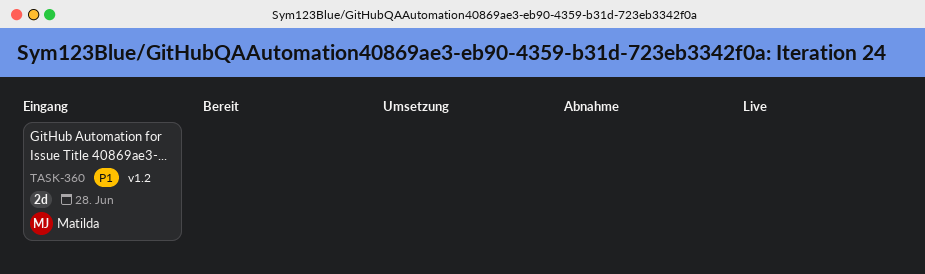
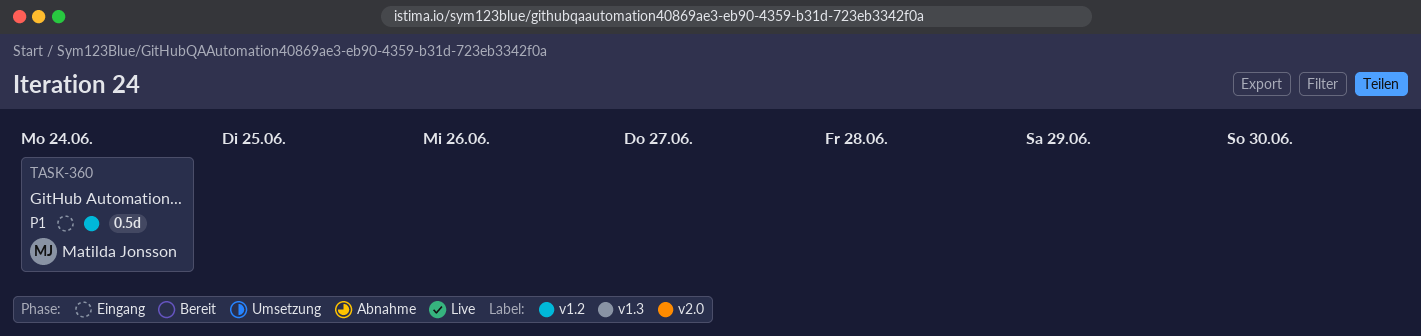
TASK-360, estimate: 2d -> 0.5d
TASK-360, due: Jun 28 -> Jun 24

